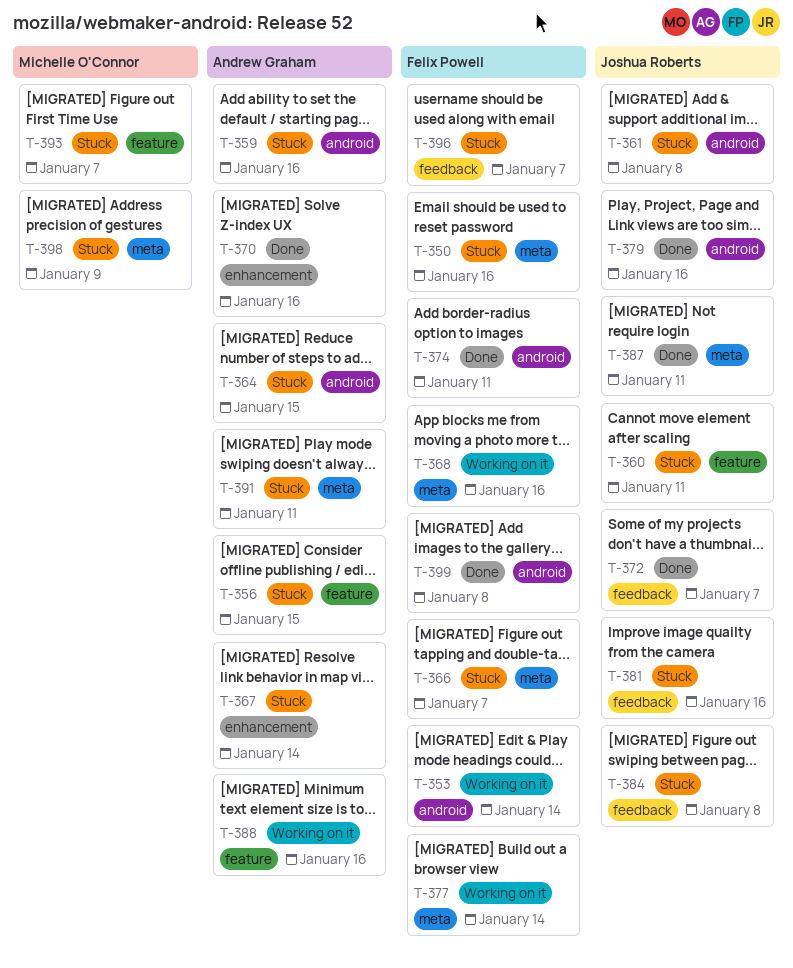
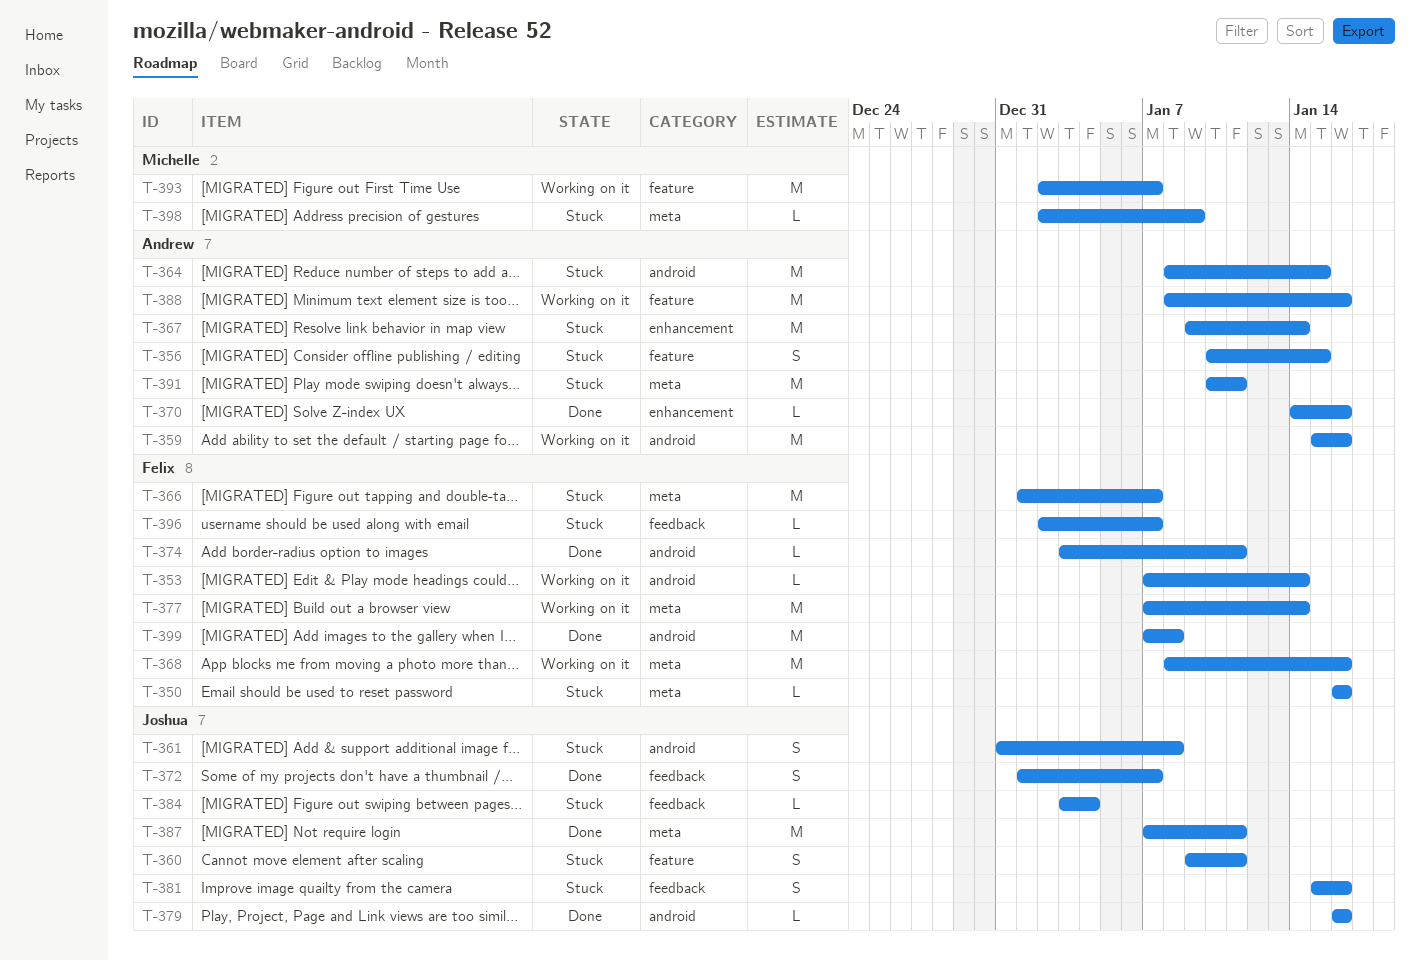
T-359, status: Stuck -> Working on it
T-384, due: Jan 8 -> Jan 4
T-393, status: Stuck -> Working on it

